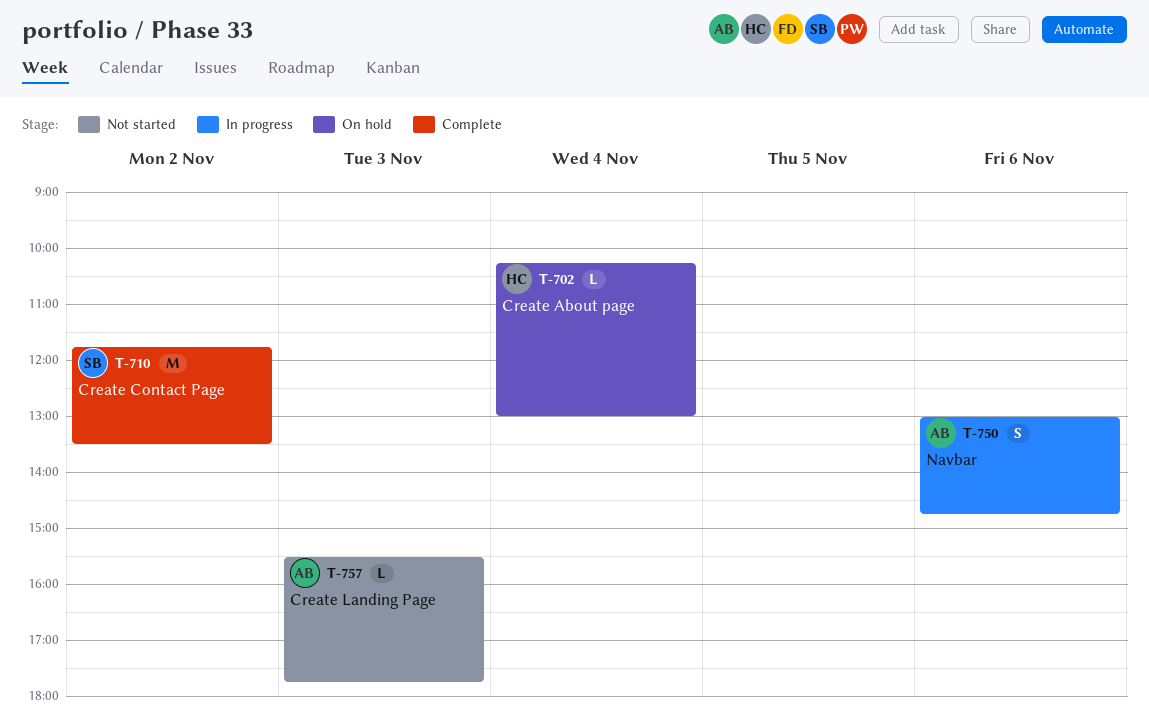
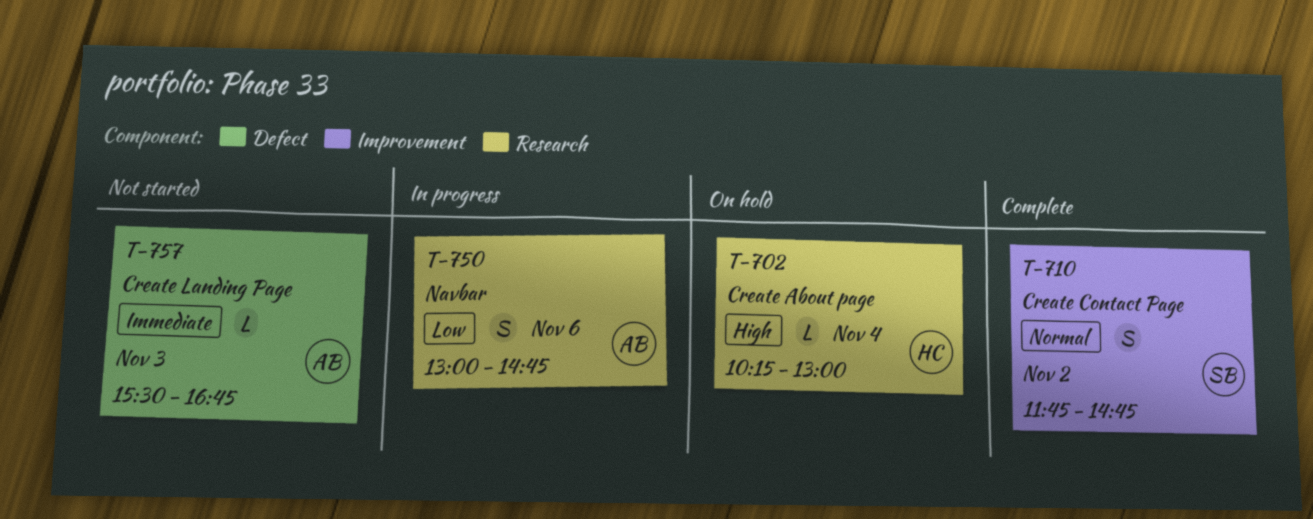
T-710, estimate: M -> S
T-710, ends: 13:30 -> 14:45
T-757, ends: 17:45 -> 16:45

